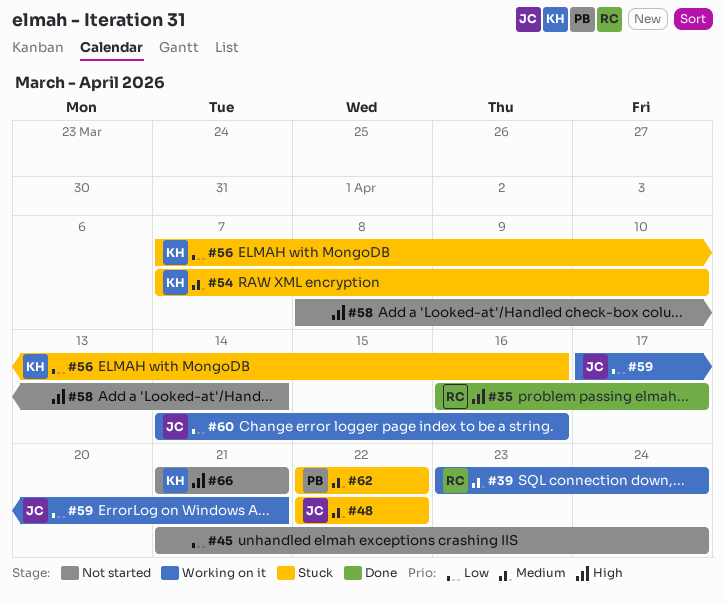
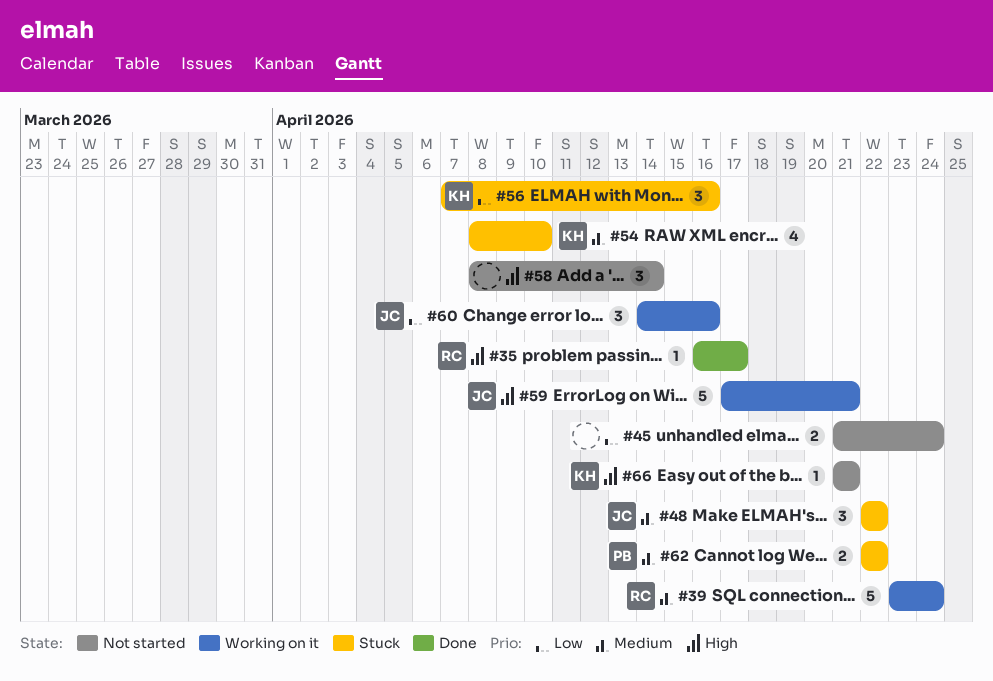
#54, start: Apr 7 -> Apr 8
#59, priority: Low -> High

